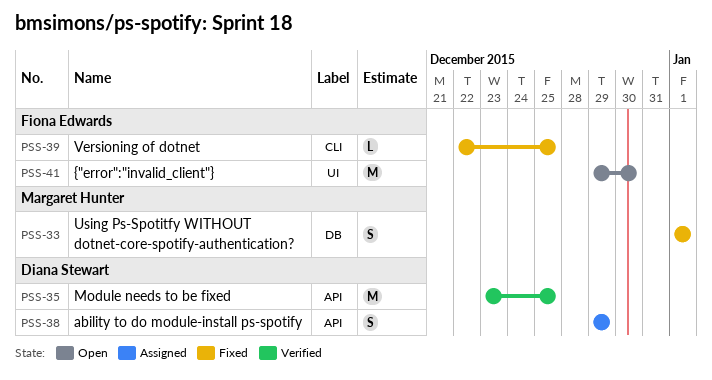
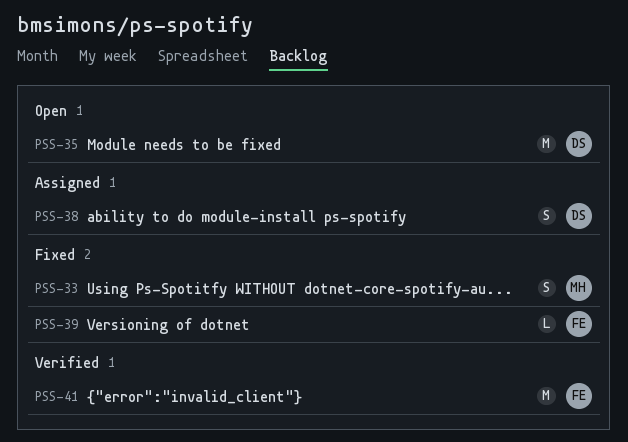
PSS-35, status: Verified -> Open
PSS-41, status: Open -> Verified

